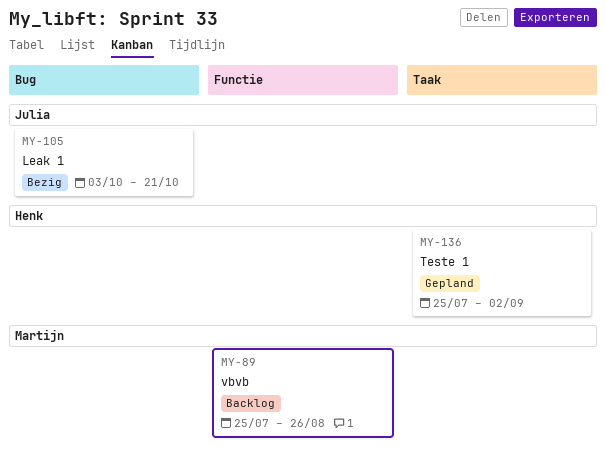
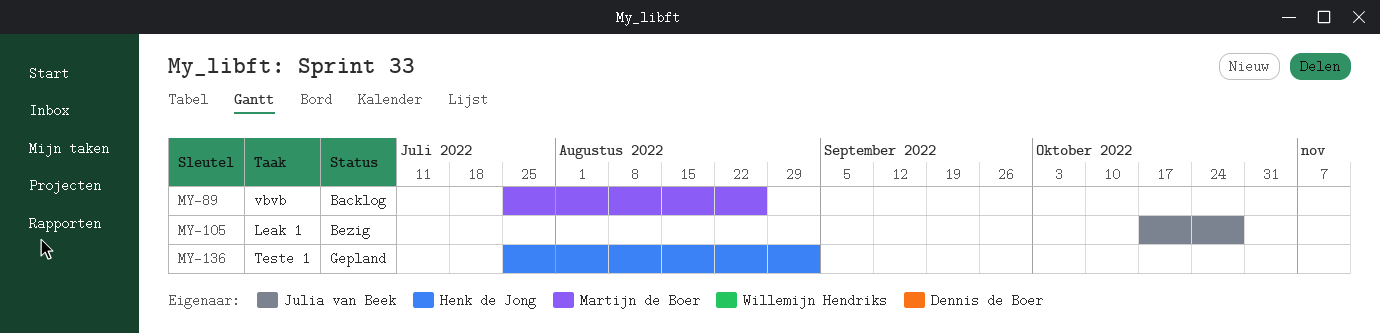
MY-105, start: Oct 3 -> Oct 17
MY-105, due: Oct 21 -> Oct 28

